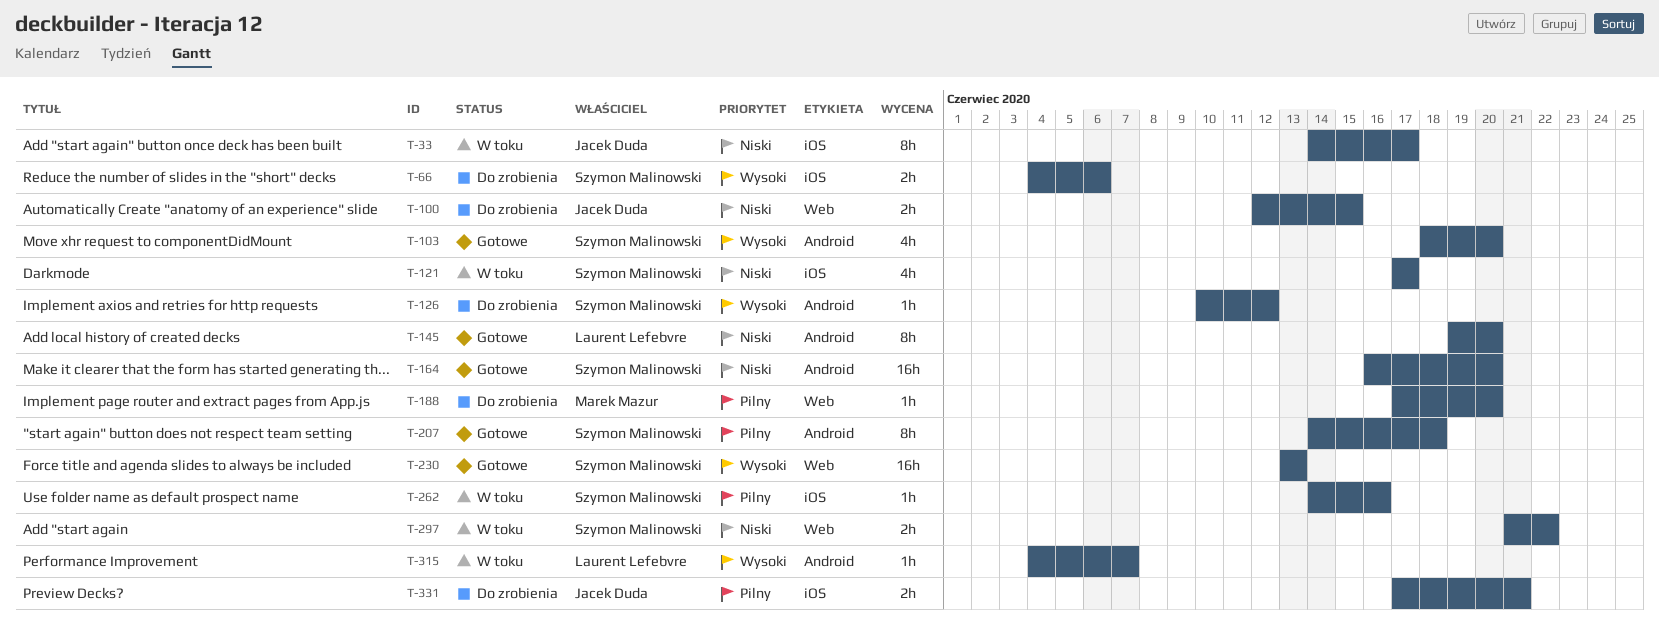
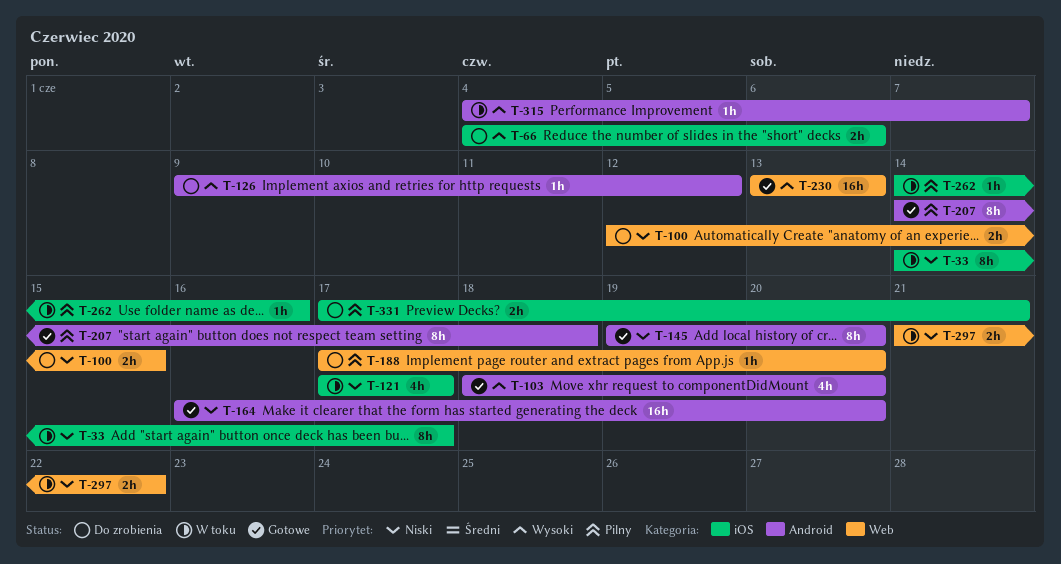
T-126, start: Jun 10 -> Jun 9

